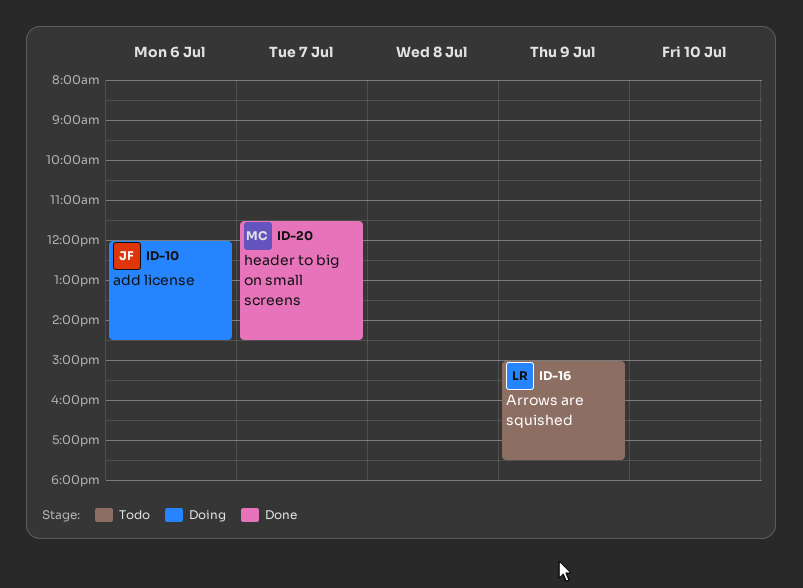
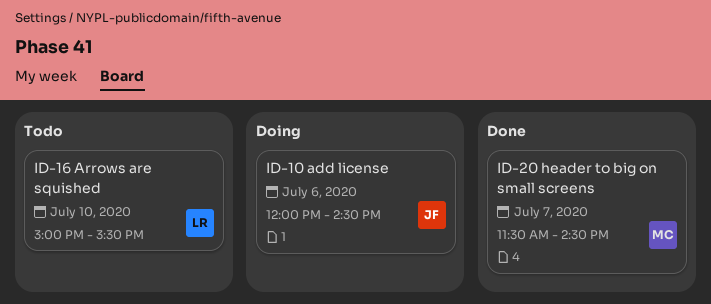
ID-16, day: Jul 9 -> Jul 10
ID-16, ends: 17:30 -> 15:30

